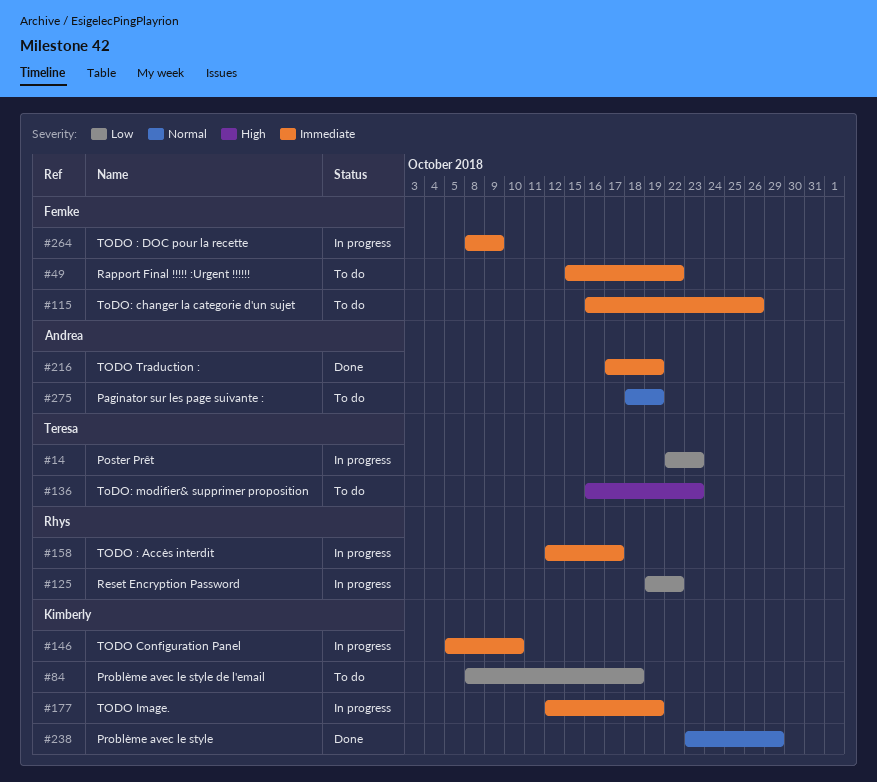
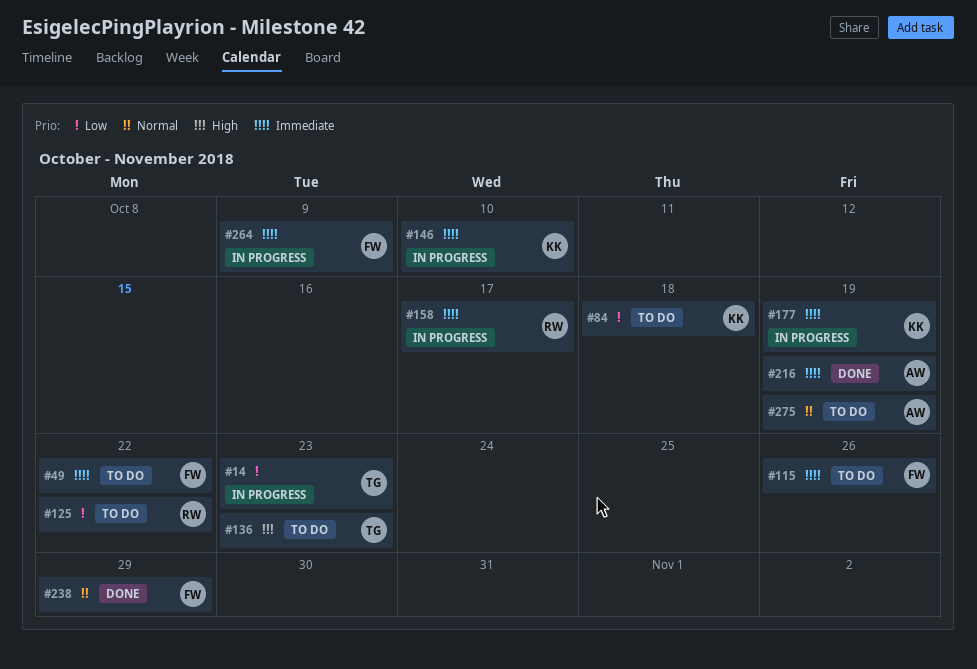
#125, status: In progress -> To do
#238, owner: Kimberly -> Femke

